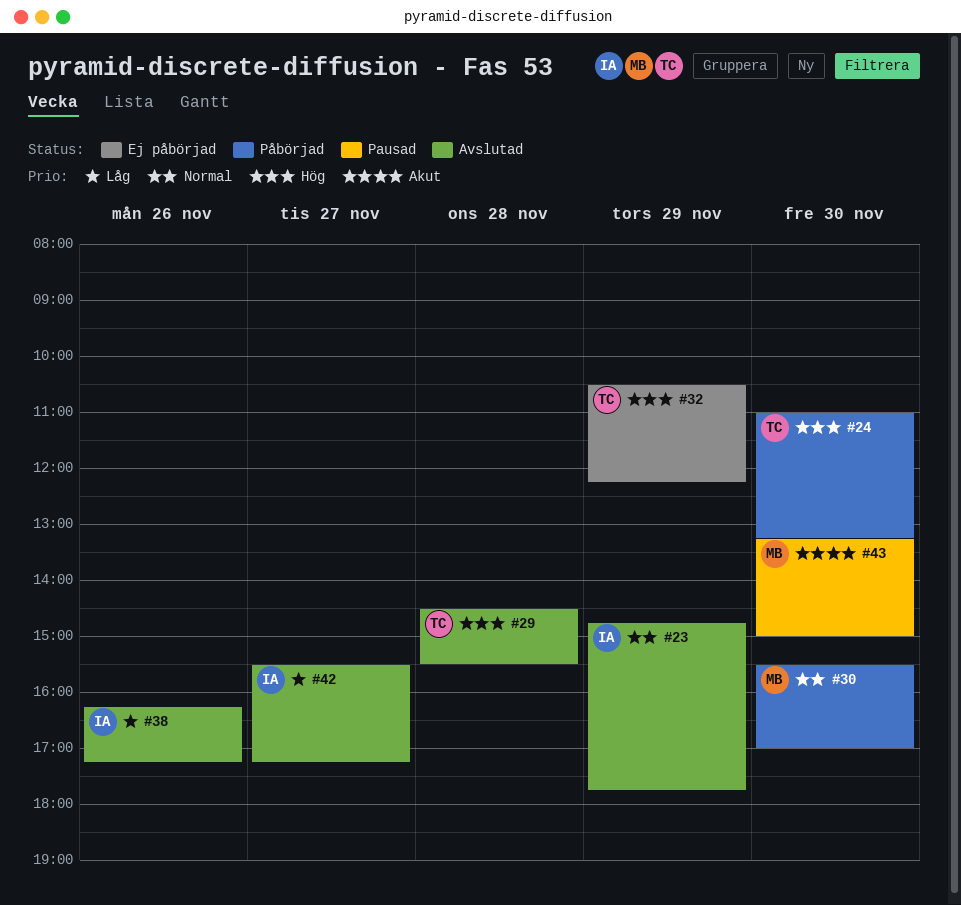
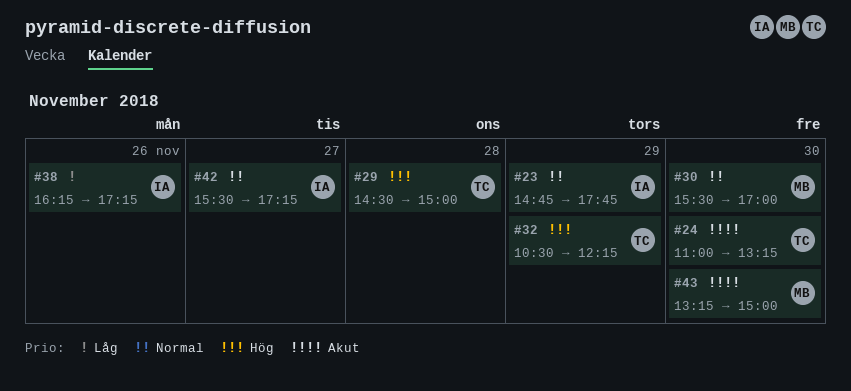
#24, priority: Hög -> Akut
#29, ends: 15:30 -> 15:00
#42, priority: Låg -> Normal

